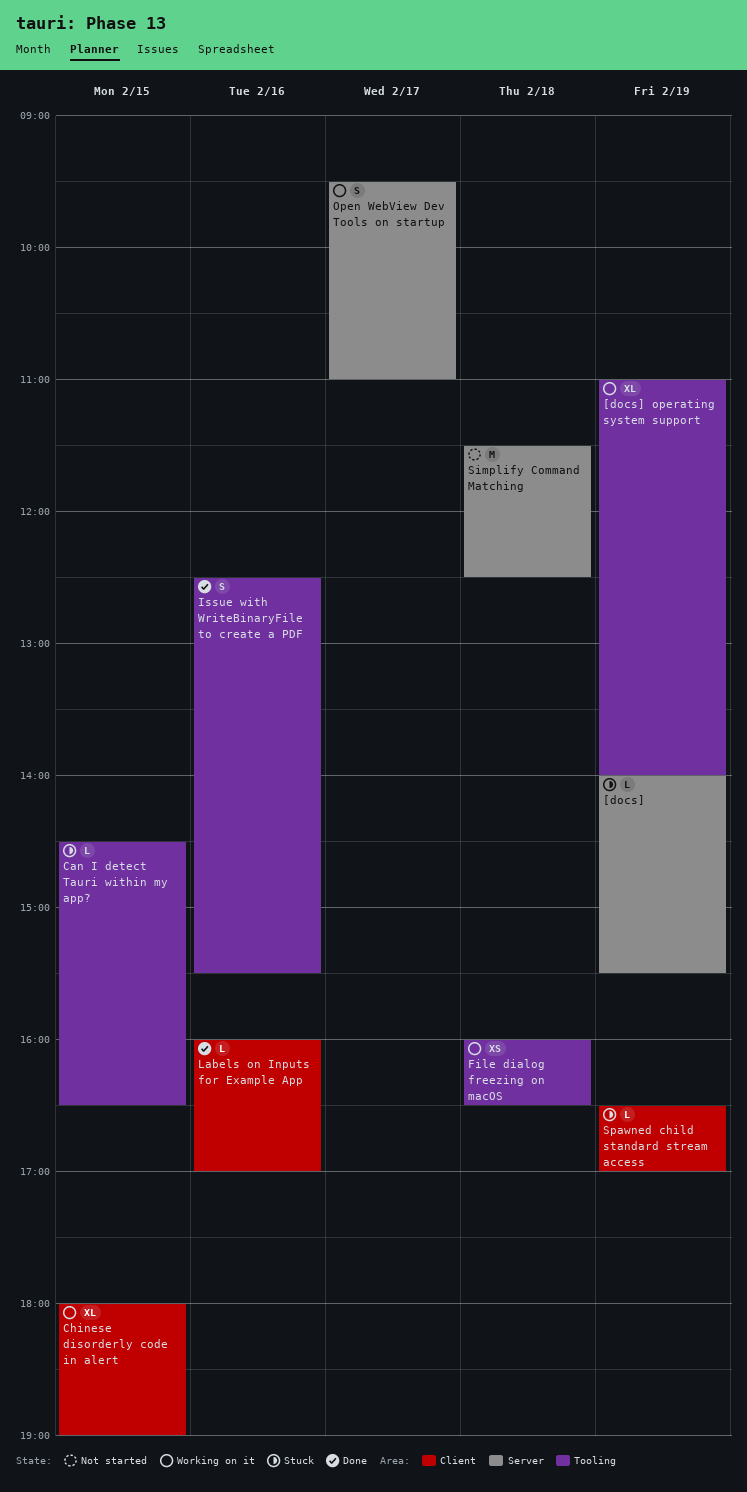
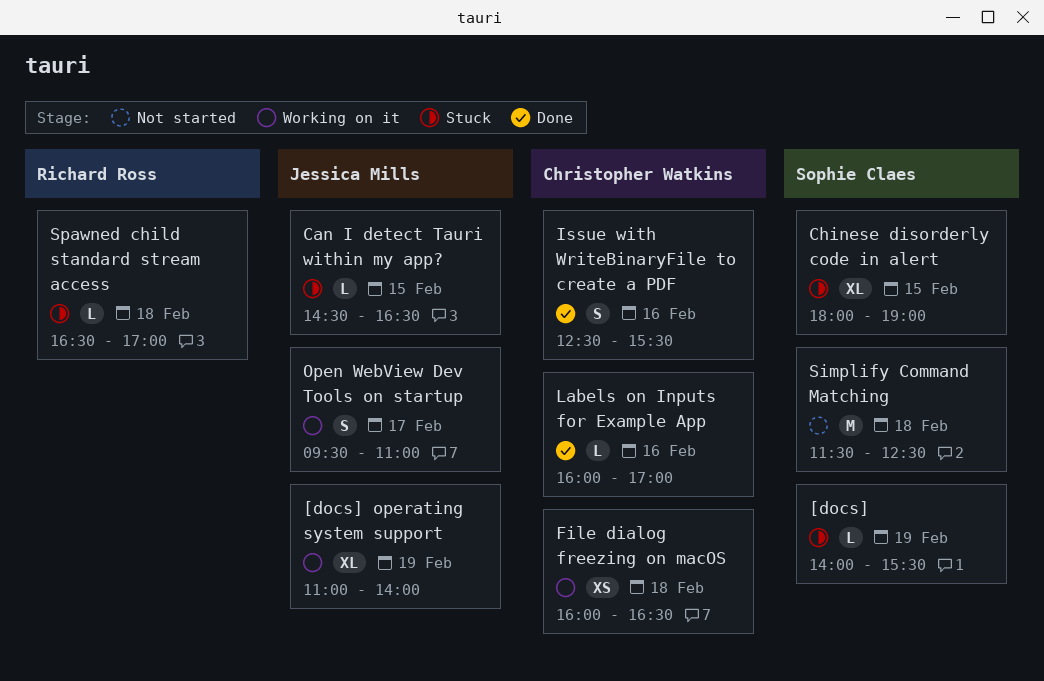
Chinese disorderly code in alert, status: Working on it -> Stuck
Spawned child standard stream access, day: Feb 19 -> Feb 18

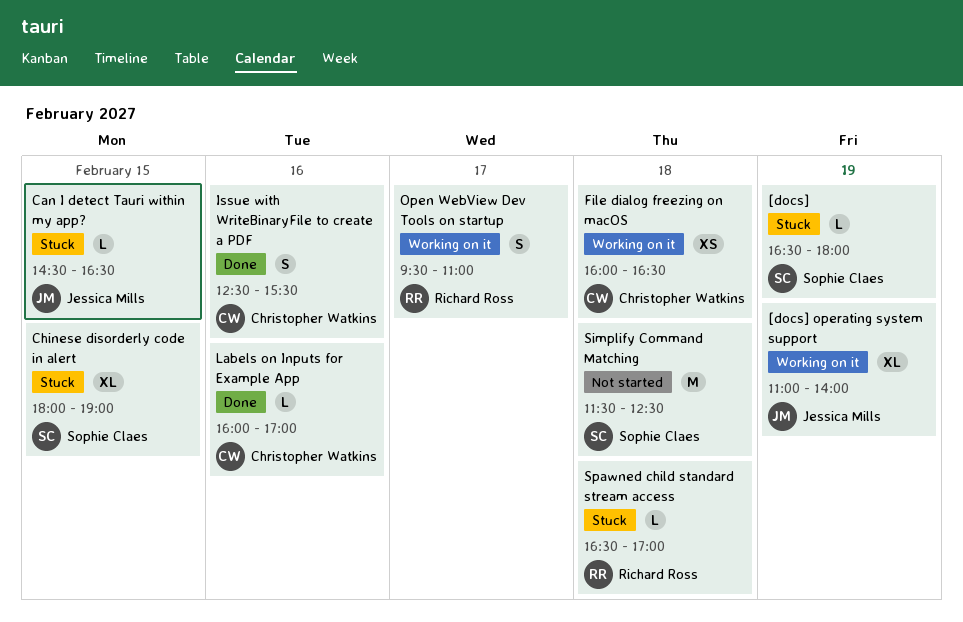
[docs], begins: 14:00 -> 16:30
[docs], ends: 15:30 -> 18:00
Open WebView Dev Tools on startup, owner: Jessica Mills -> Richard Ross

